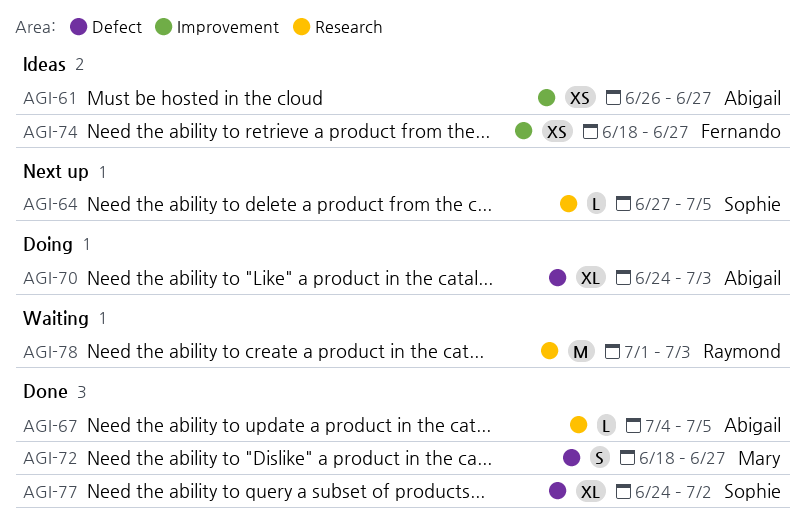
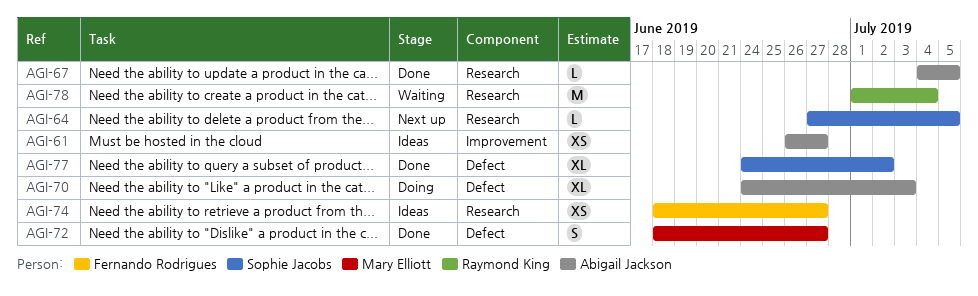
AGI-74, label: Improvement -> Research
AGI-78, due: Jul 3 -> Jul 4

